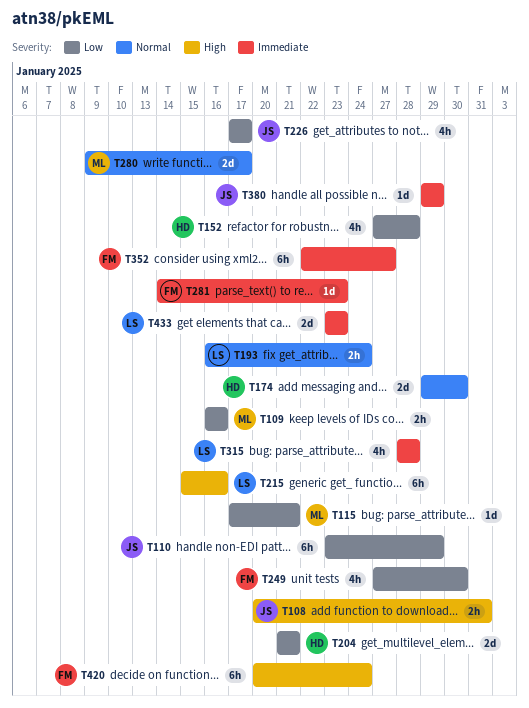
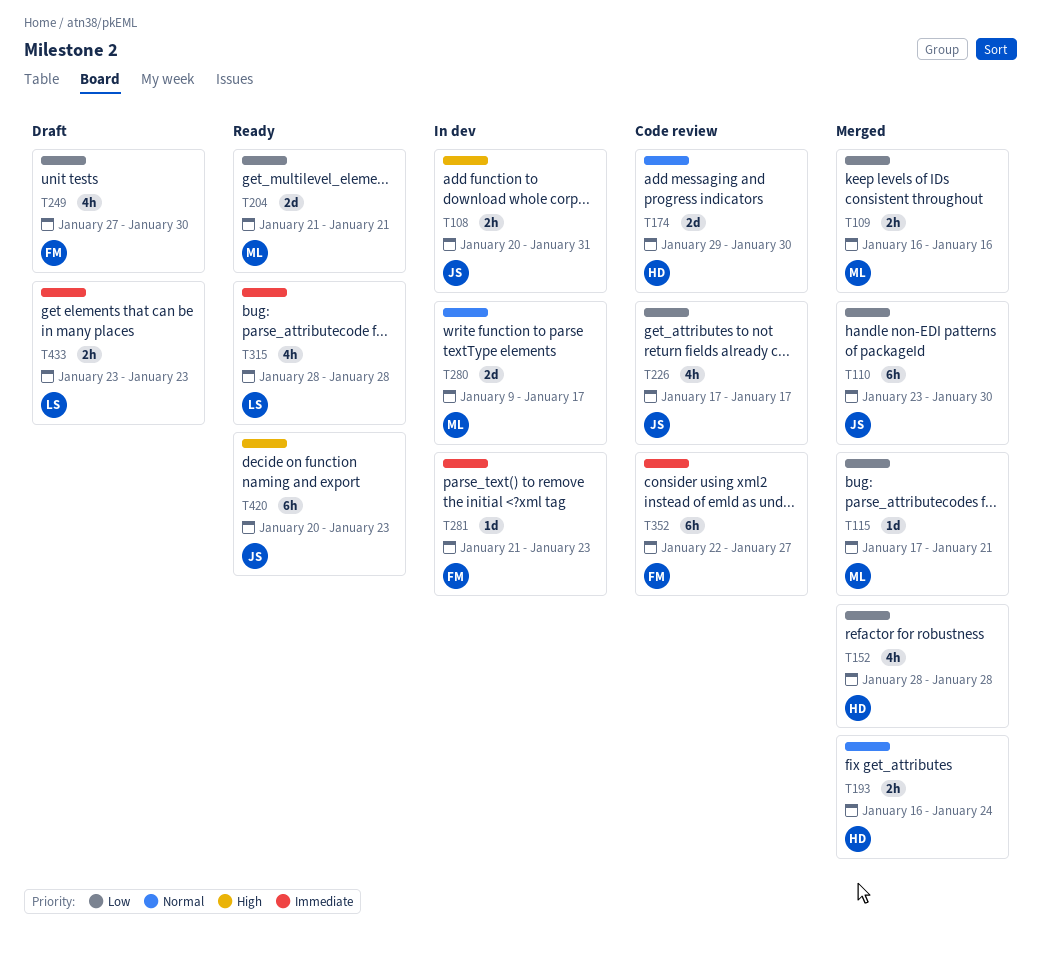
T110, due: Jan 29 -> Jan 30
T152, start: Jan 27 -> Jan 28
T193, owner: LS -> HD
T204, owner: HD -> ML
T215: present -> none
T281, start: Jan 14 -> Jan 21
T380: present -> none
T420, owner: FM -> JS
T420, due: Jan 24 -> Jan 23
T433, estimate: 2d -> 2h

